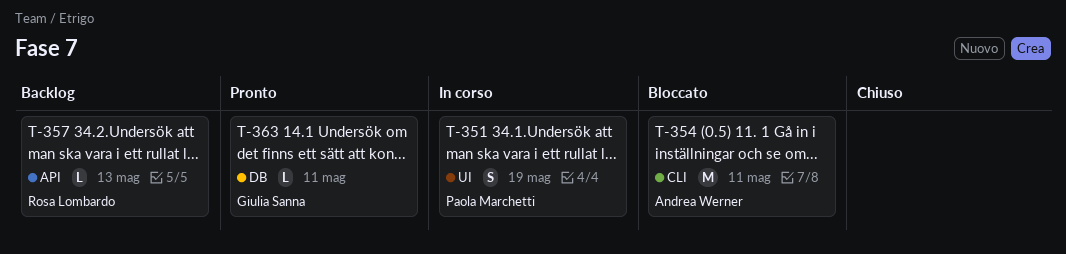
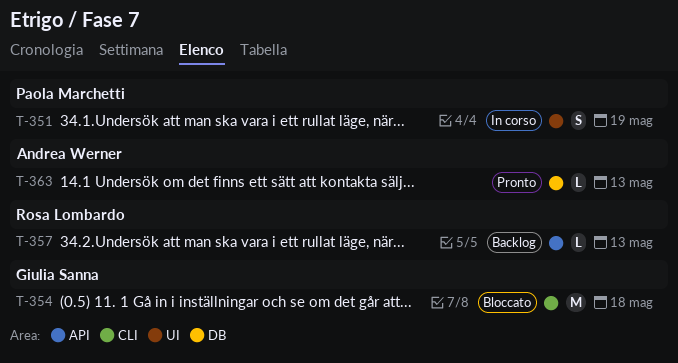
T-354, owner: Andrea Werner -> Giulia Sanna
T-354, due: May 11 -> May 18
T-363, owner: Giulia Sanna -> Andrea Werner
T-363, due: May 11 -> May 13

